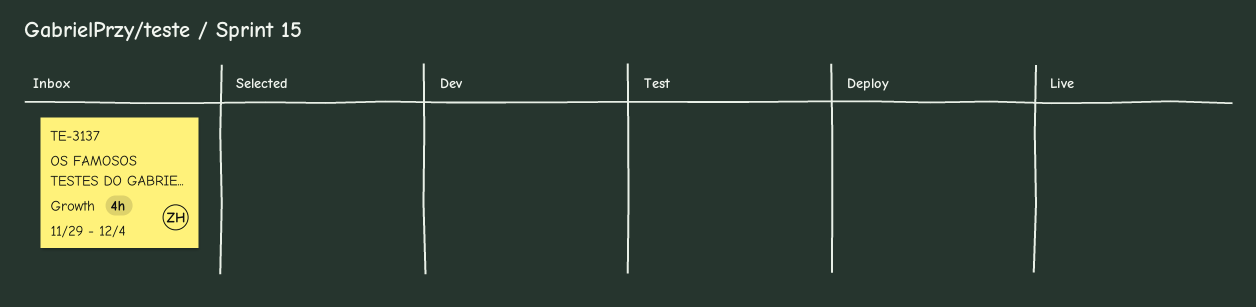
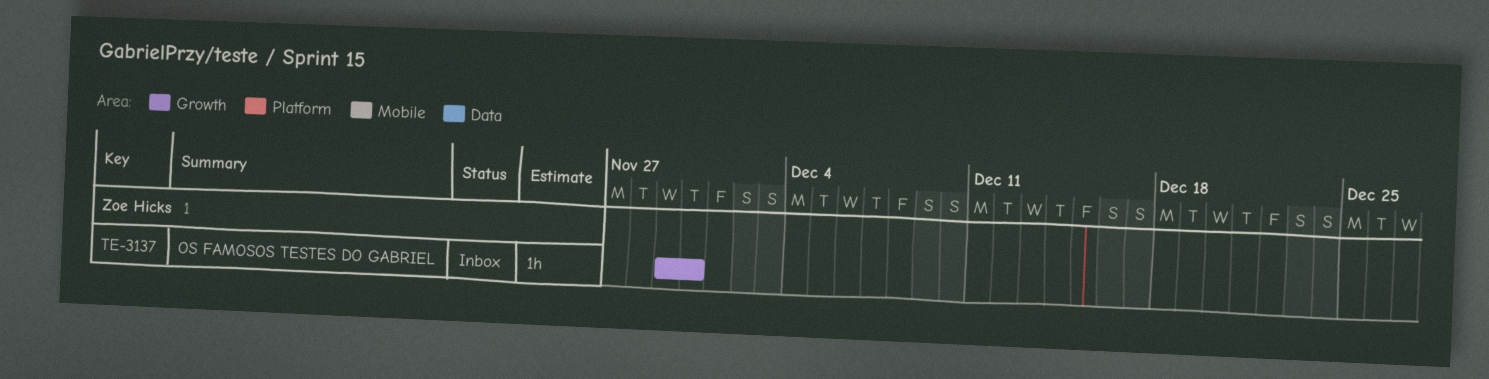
TE-3137, estimate: 4h -> 1h
TE-3137, due: Dec 4 -> Nov 30

